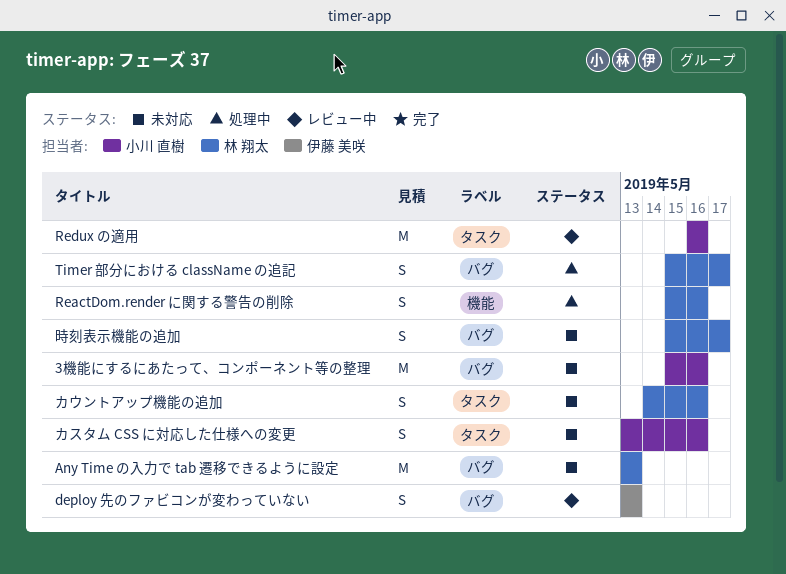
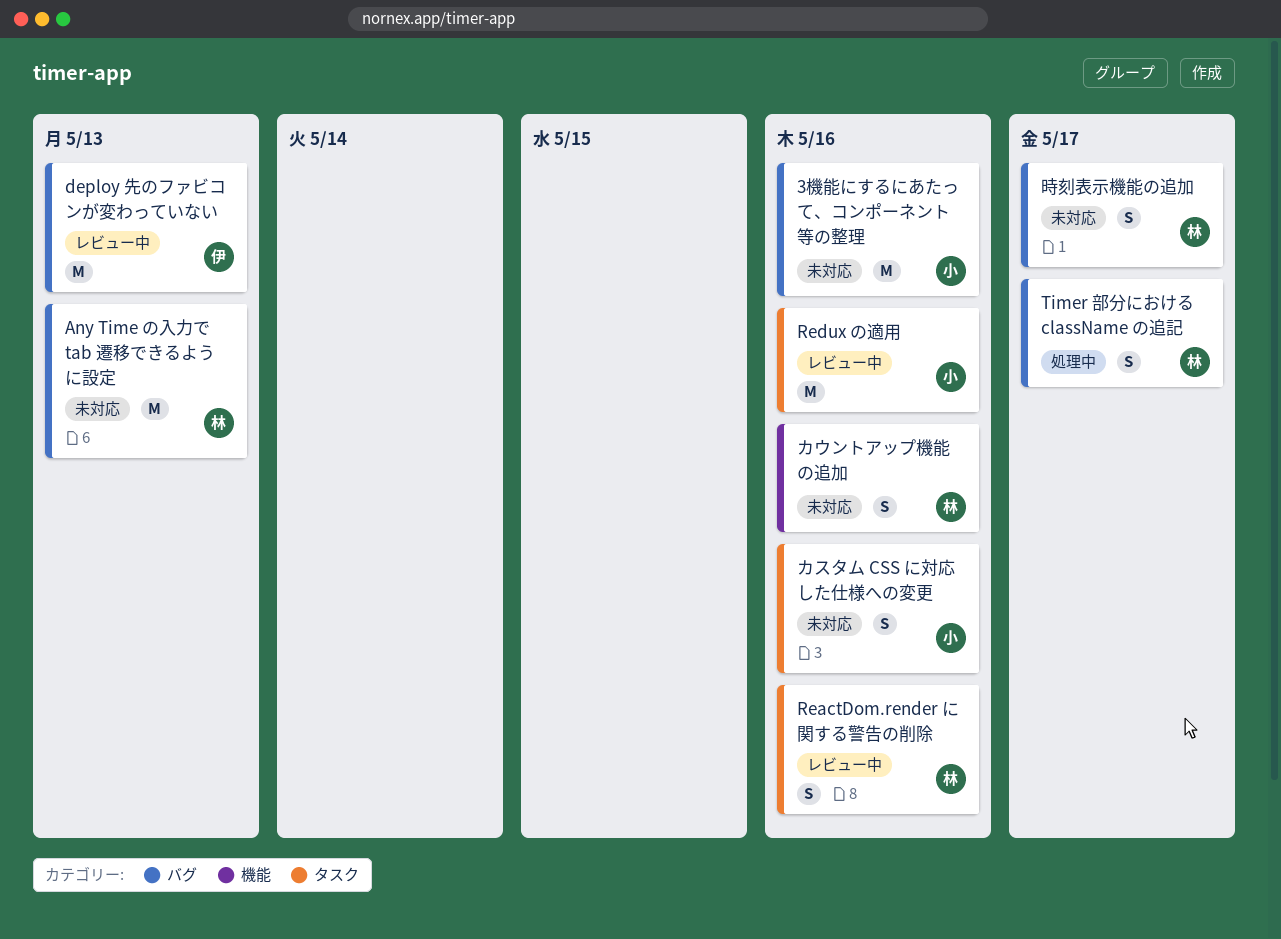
deploy 先のファビコンが変わっていない, estimate: S -> M
ReactDom.render に関する警告の削除, status: 処理中 -> レビュー中
ReactDom.render に関する警告の削除, label: 機能 -> タスク
カウントアップ機能の追加, label: タスク -> 機能

